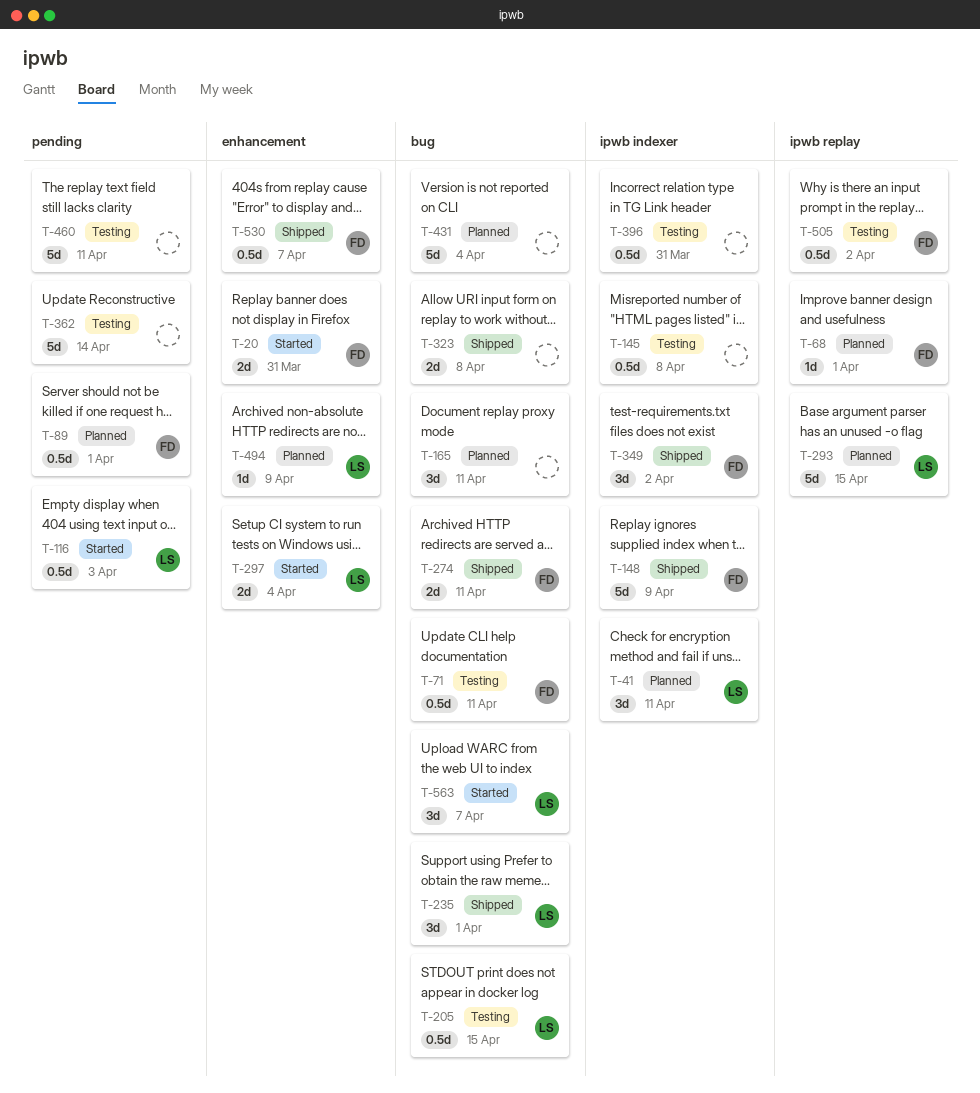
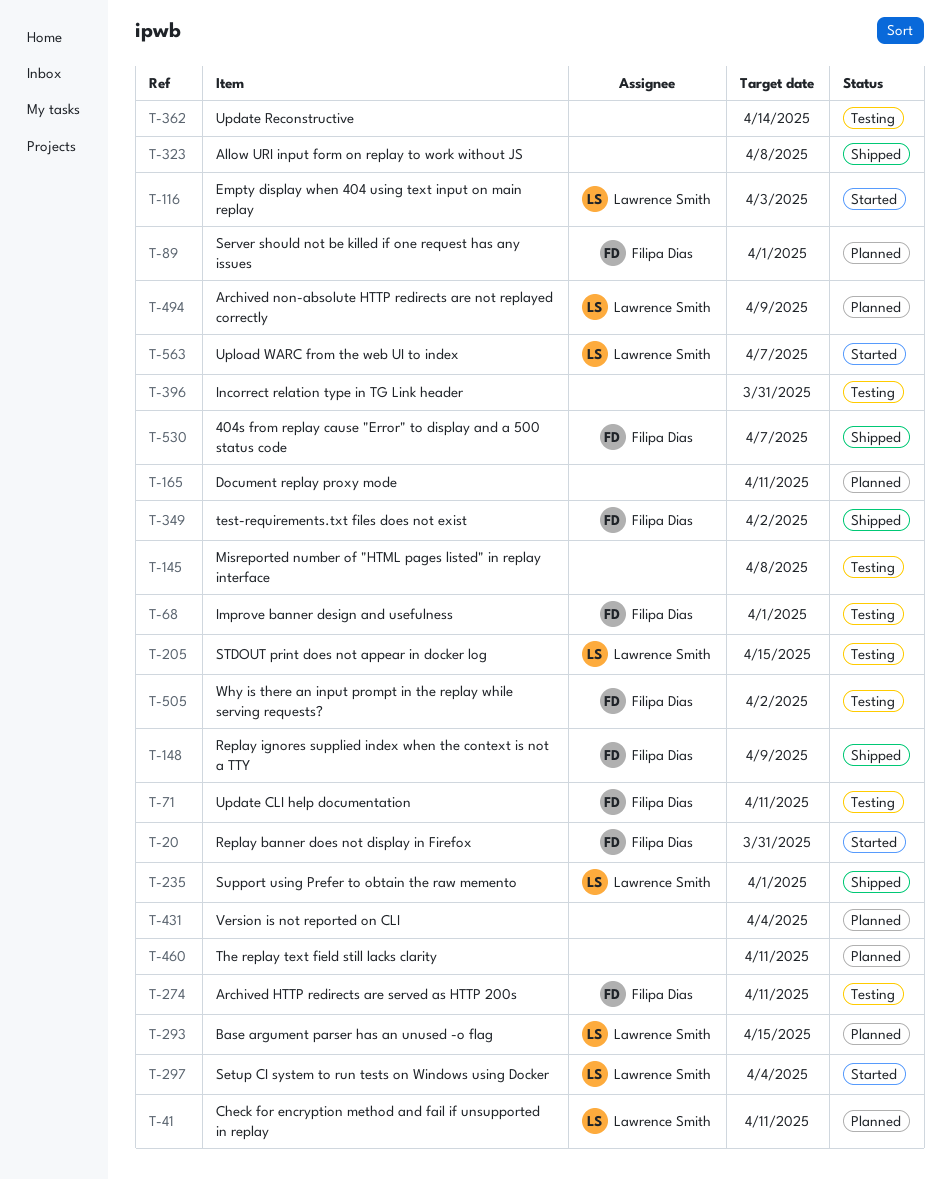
T-68, status: Planned -> Testing
T-274, status: Shipped -> Testing
T-460, status: Testing -> Planned

